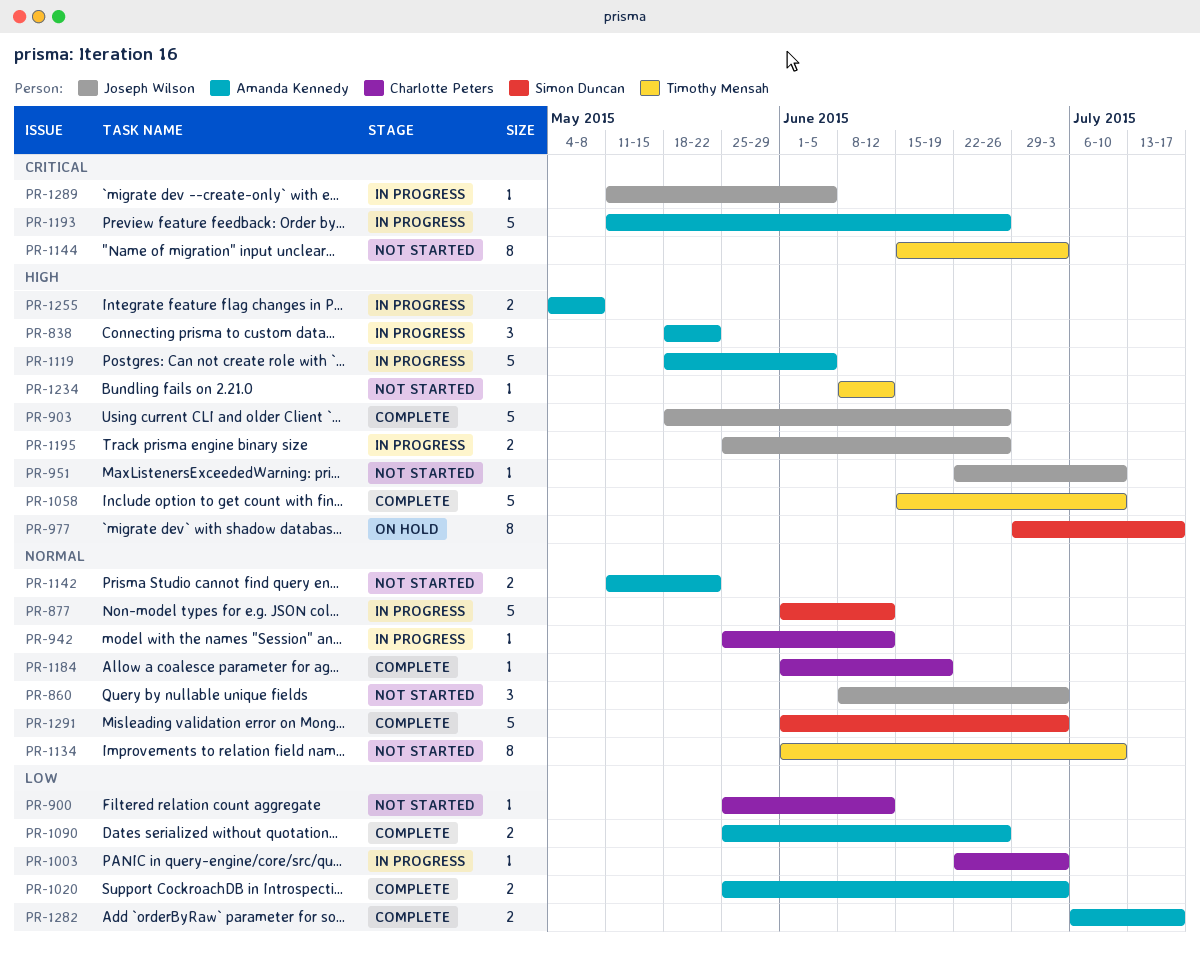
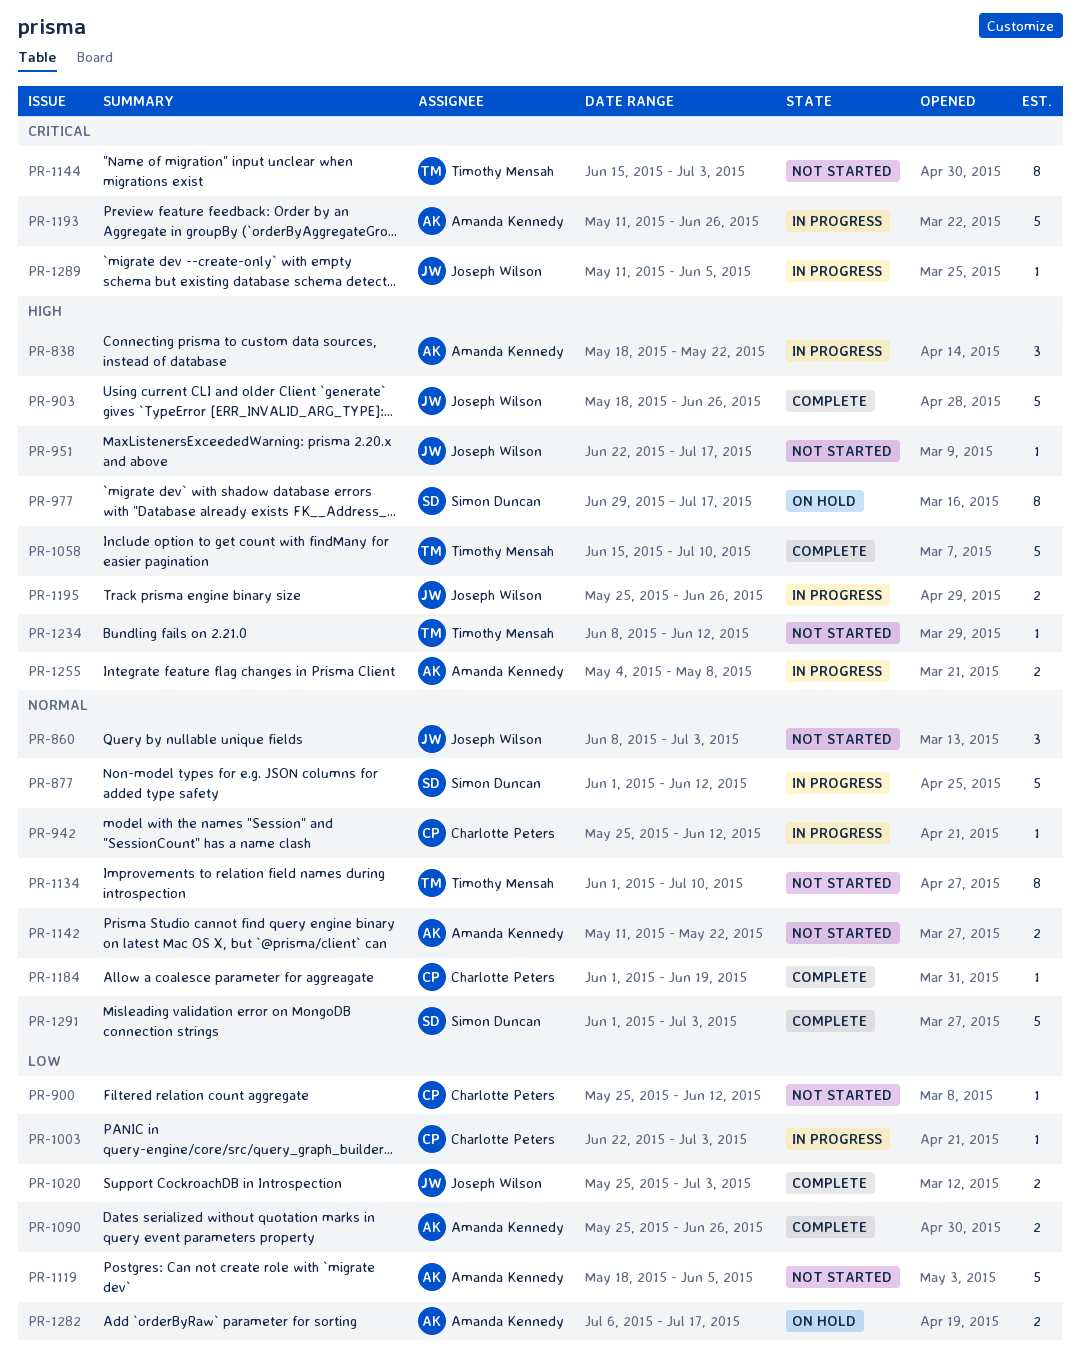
PR-951, due: Jul 10 -> Jul 17
PR-1020, owner: Amanda Kennedy -> Joseph Wilson
PR-1119, status: In progress -> Not started
PR-1119, priority: High -> Low
PR-1282, status: Complete -> On hold

